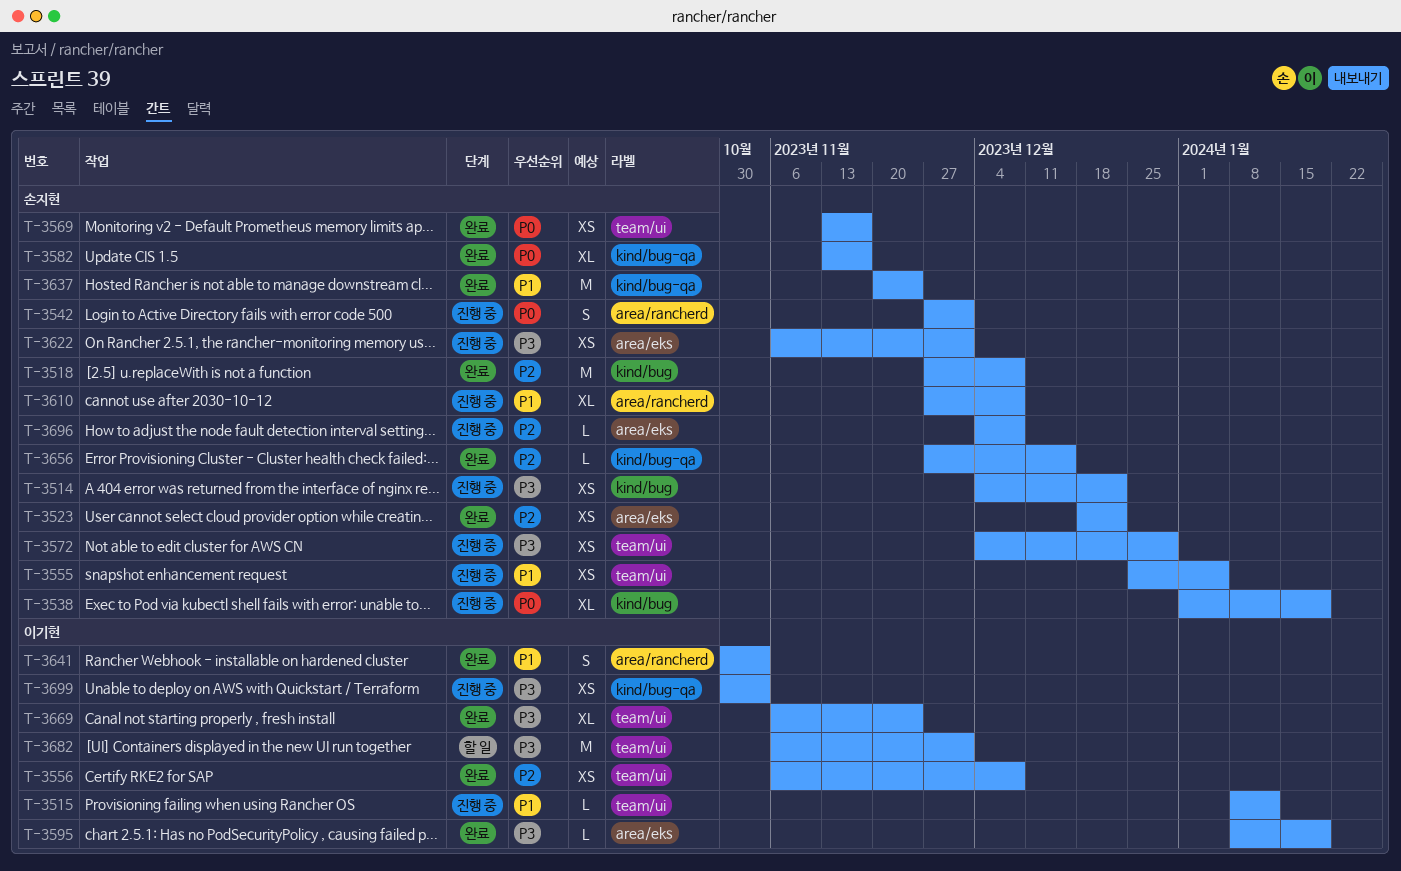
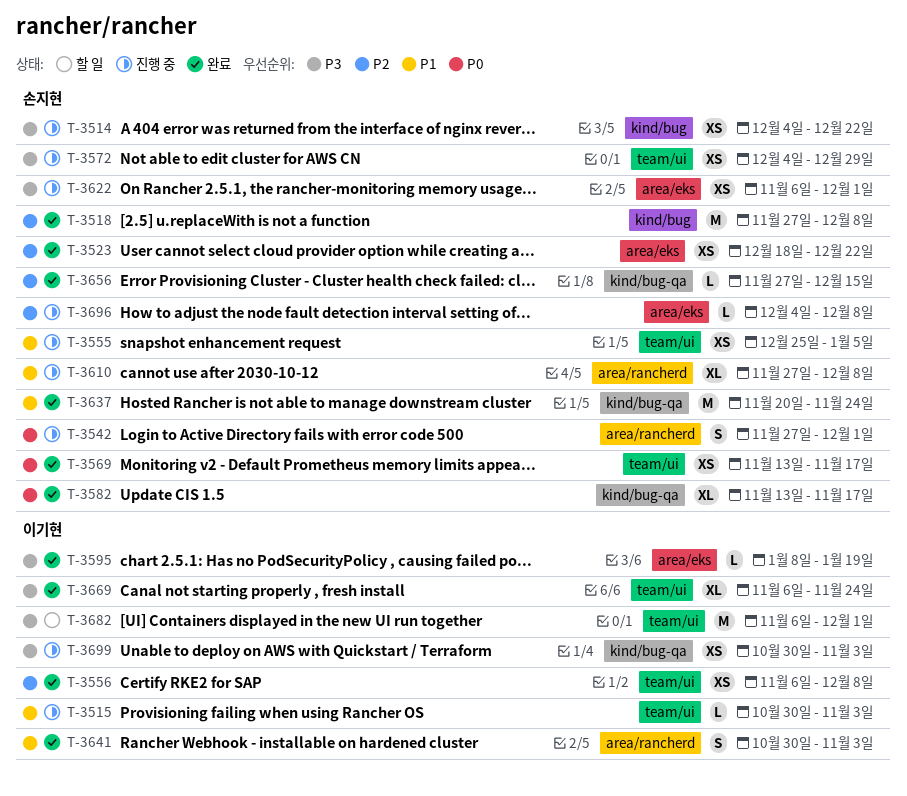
T-3515, start: Jan 8 -> Oct 30
T-3515, due: Jan 12 -> Nov 3
T-3538: present -> none

